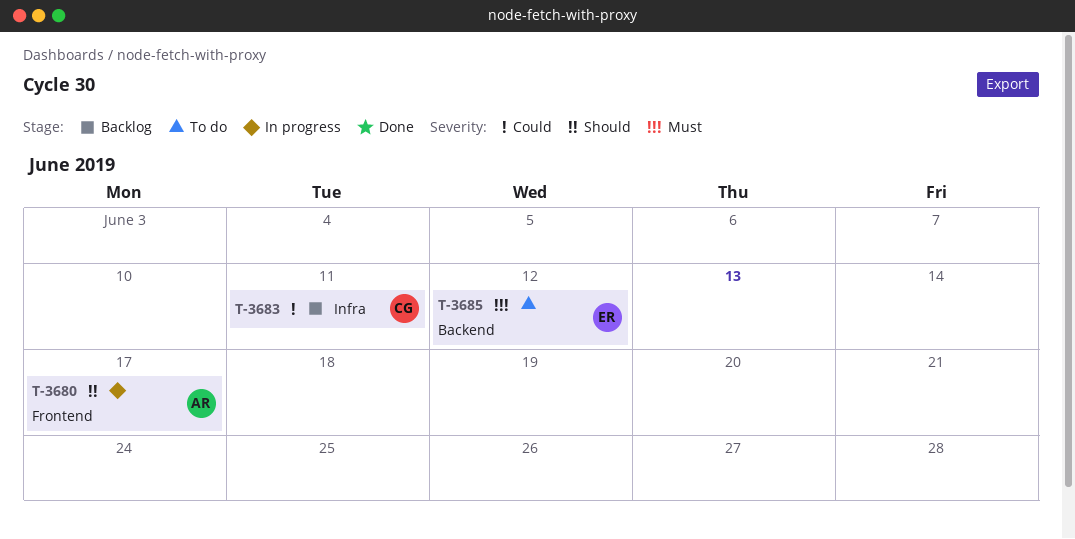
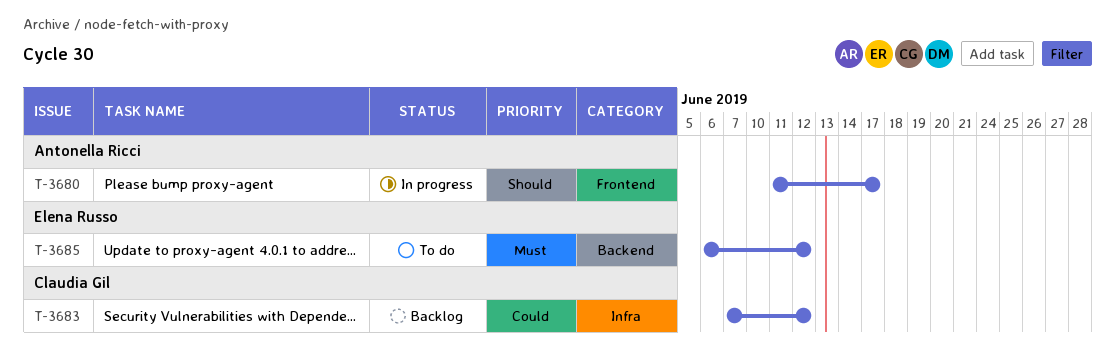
T-3683, due: Jun 11 -> Jun 12

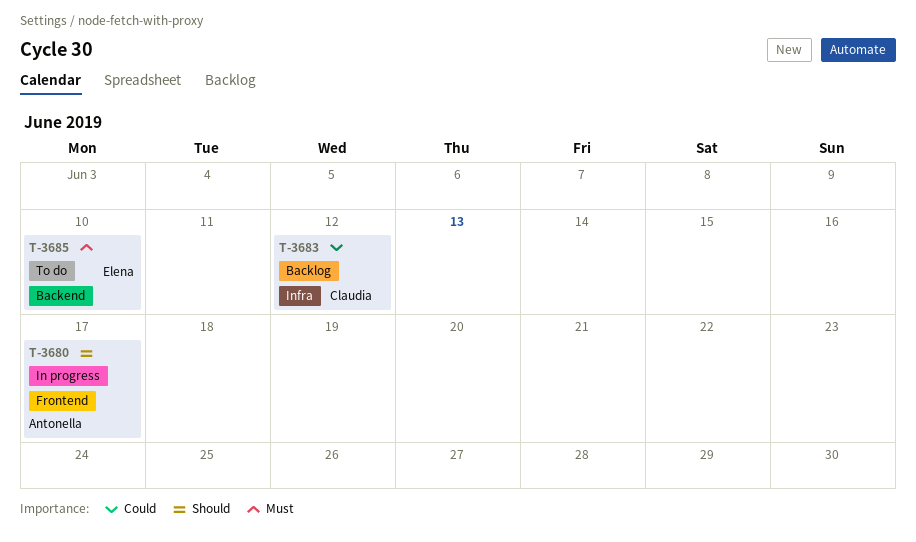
T-3685, due: Jun 12 -> Jun 10

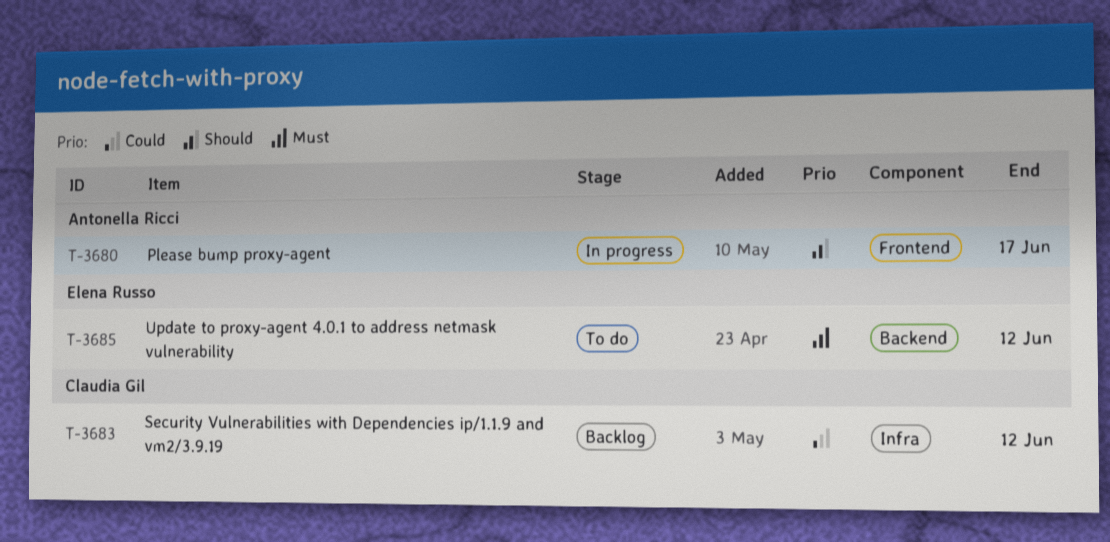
T-3685, due: Jun 10 -> Jun 12

